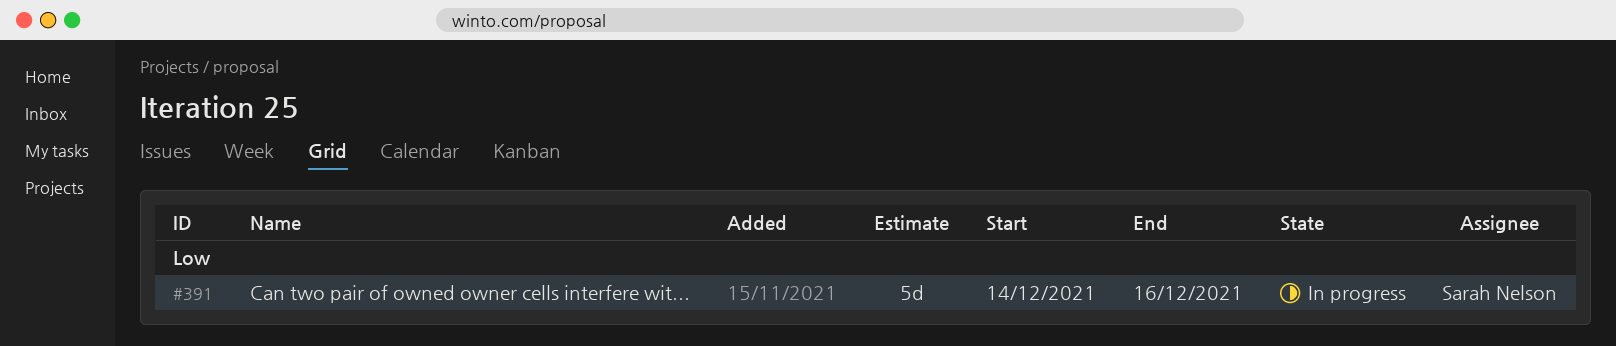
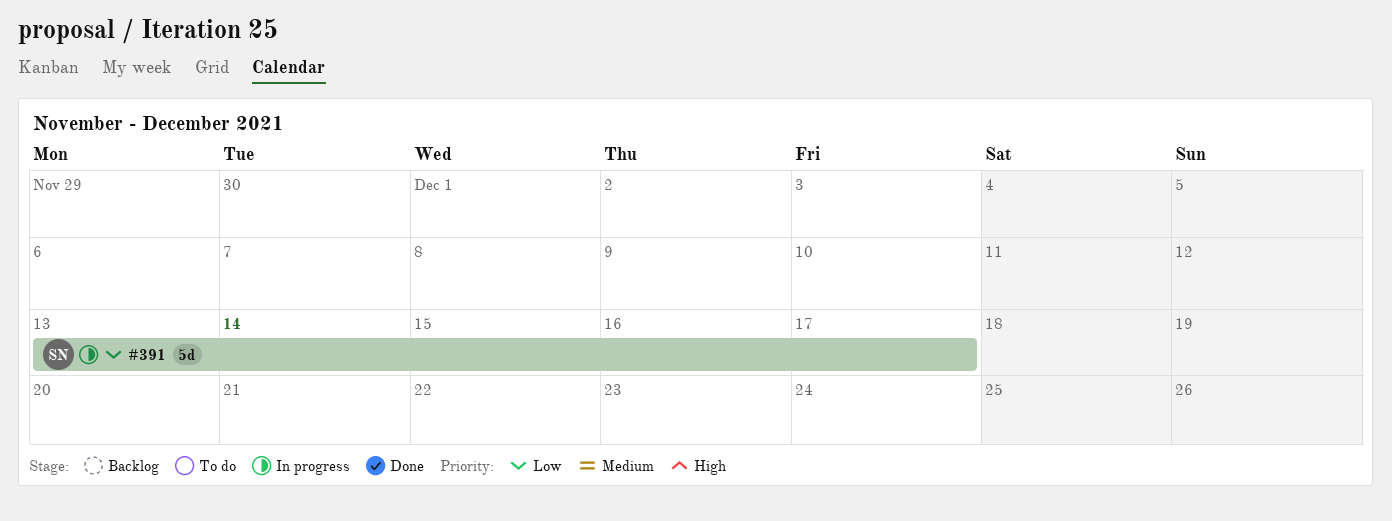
#391, start: Dec 14 -> Dec 13
#391, due: Dec 16 -> Dec 17

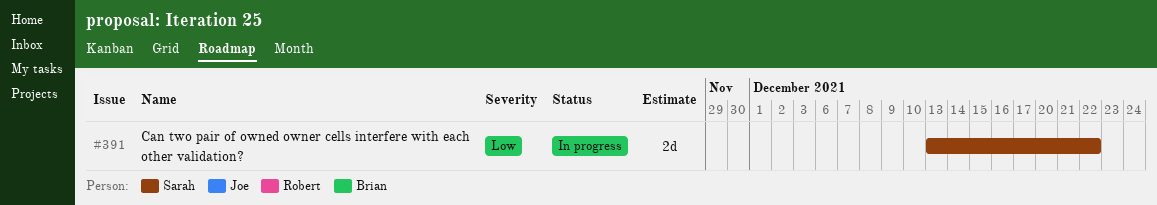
#391, estimate: 5d -> 2d
#391, due: Dec 17 -> Dec 22

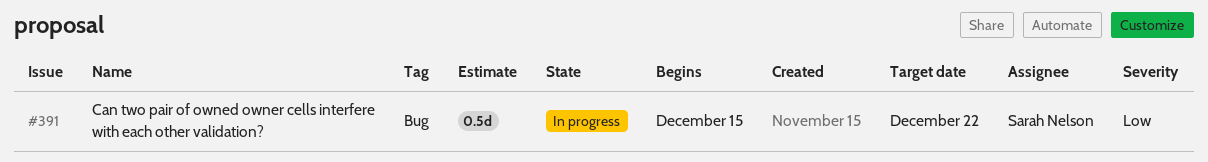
#391, estimate: 2d -> 0.5d
#391, start: Dec 13 -> Dec 15

